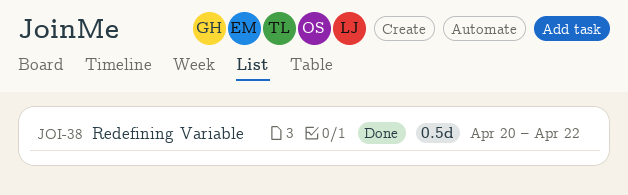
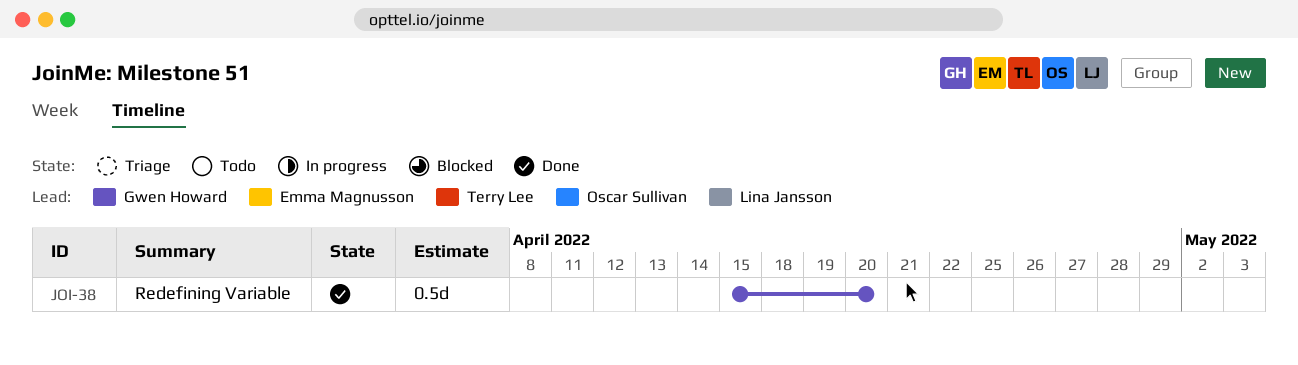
JOI-38, start: Apr 20 -> Apr 15
JOI-38, due: Apr 22 -> Apr 20

